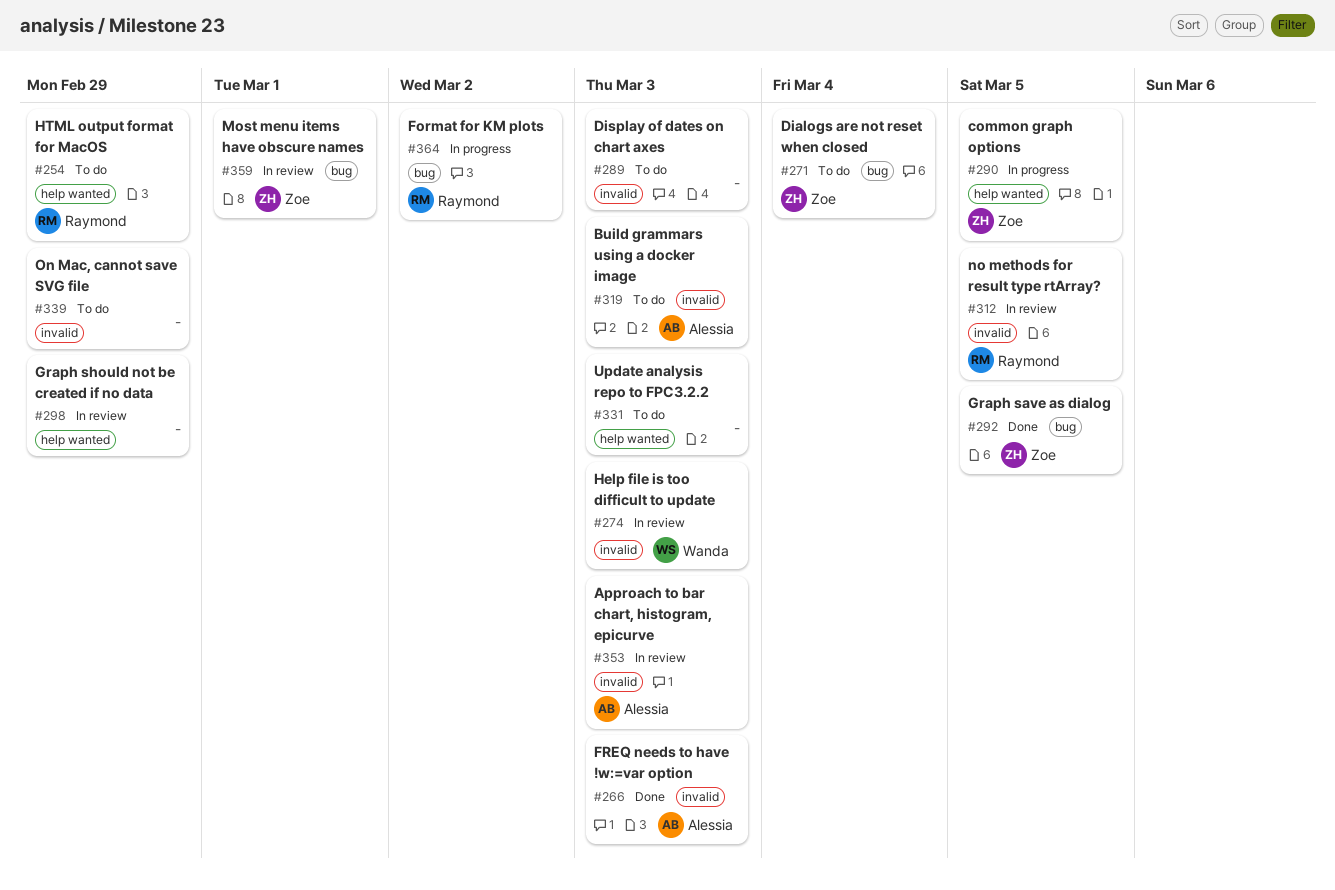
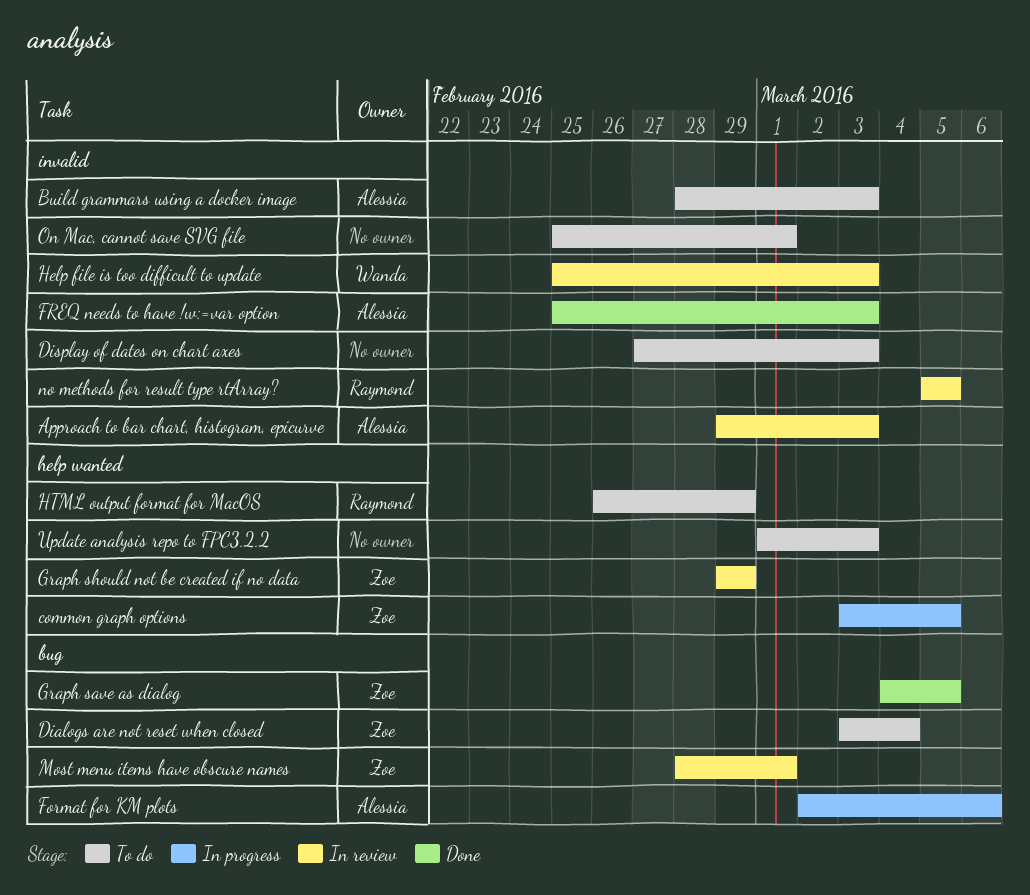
Format for KM plots, owner: Raymond -> Alessia
Format for KM plots, due: Mar 2 -> Mar 6
Graph should not be created if no data, owner: none -> Zoe
On Mac, cannot save SVG file, due: Feb 29 -> Mar 1

